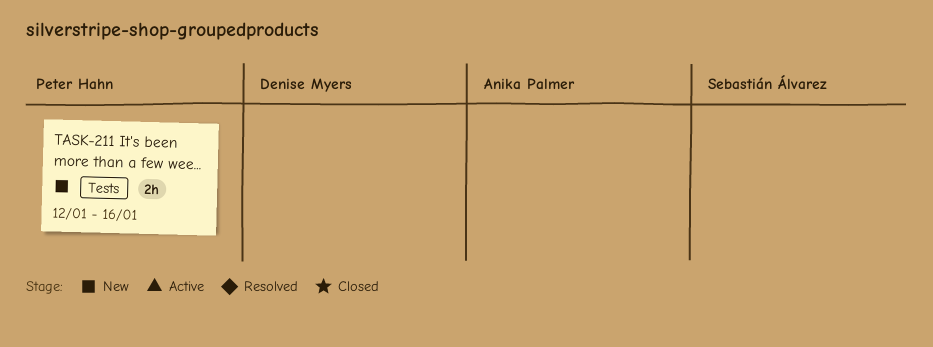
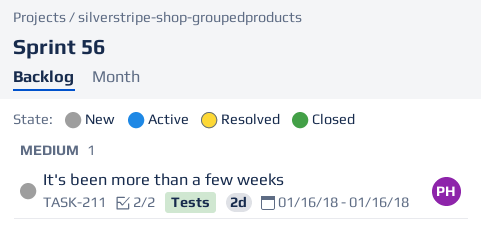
TASK-211, estimate: 2h -> 2d
TASK-211, start: Jan 12 -> Jan 16

